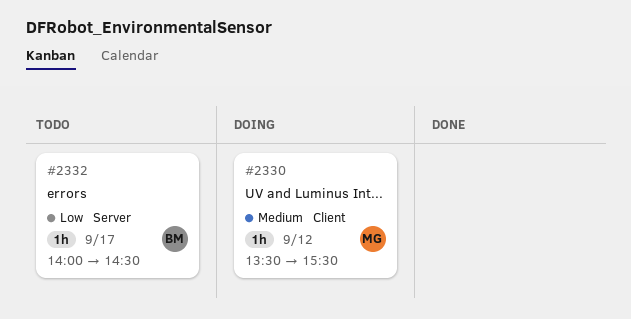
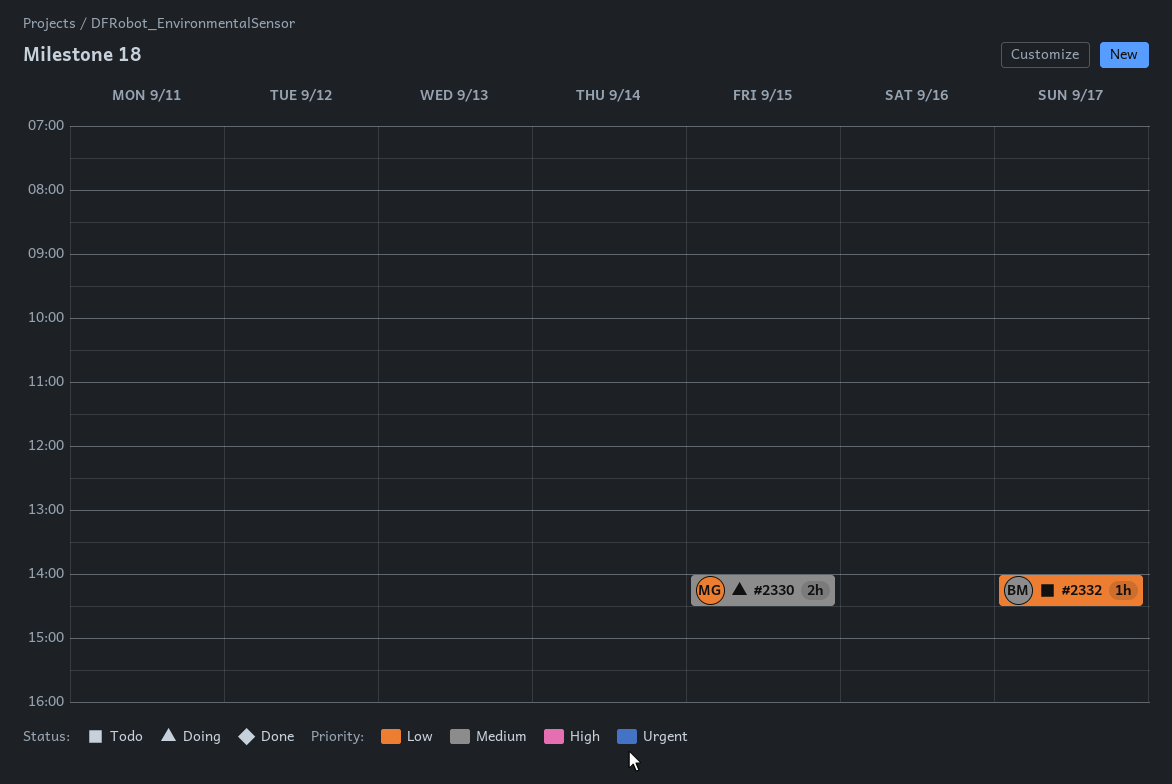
#2330, estimate: 1h -> 2h
#2330, day: Sep 12 -> Sep 15
#2330, begins: 13:30 -> 14:00
#2330, ends: 15:30 -> 14:30

